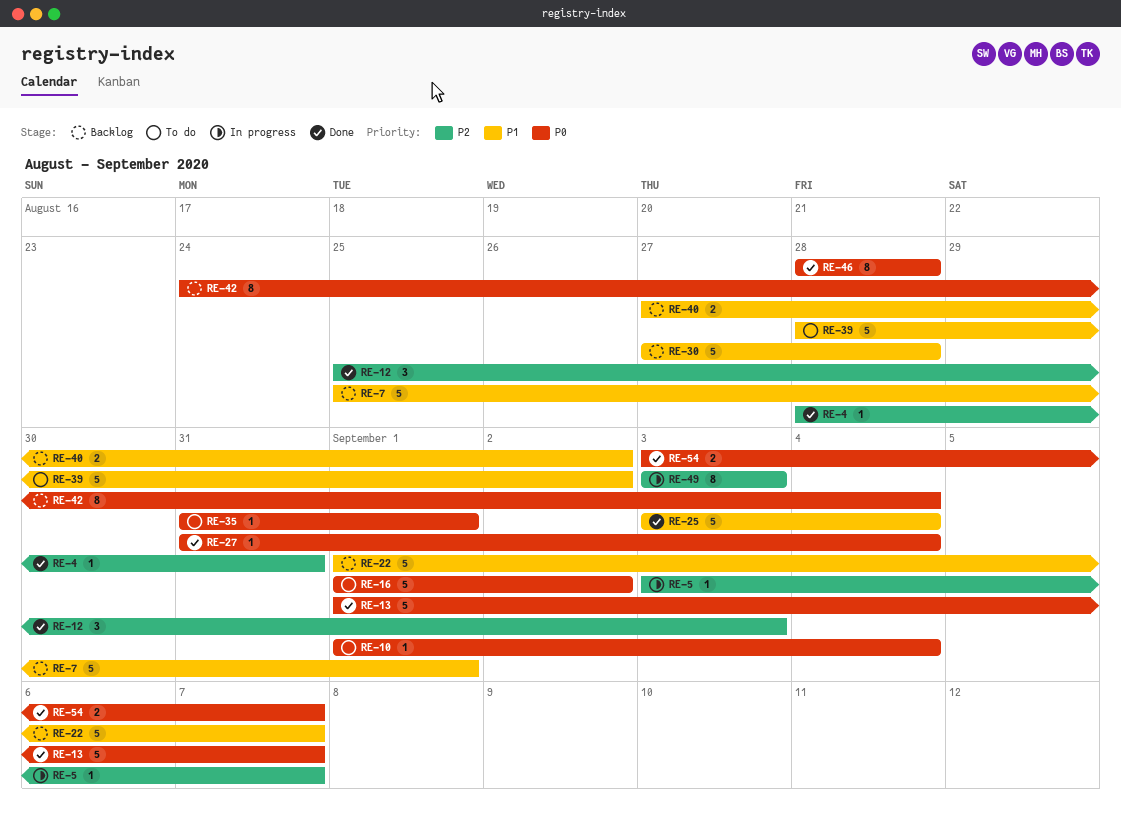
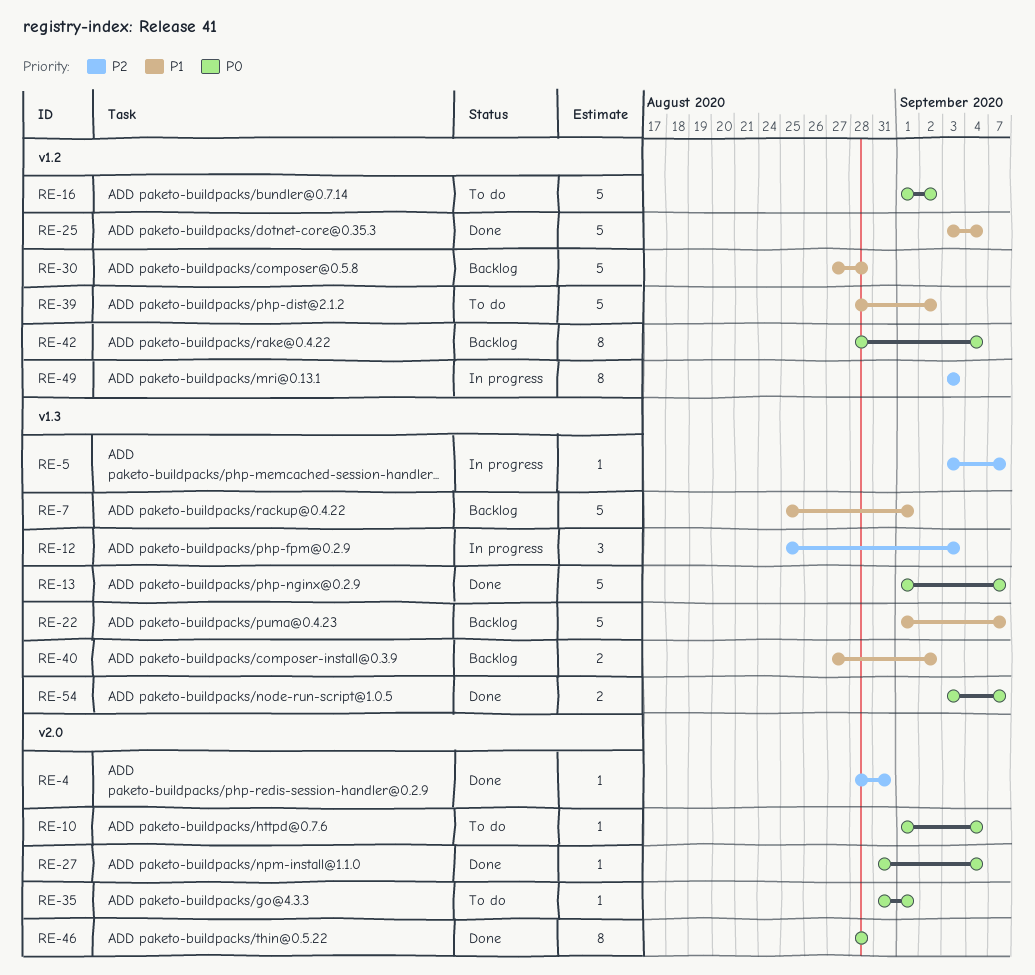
RE-12, status: Done -> In progress
RE-42, start: Aug 24 -> Aug 28

